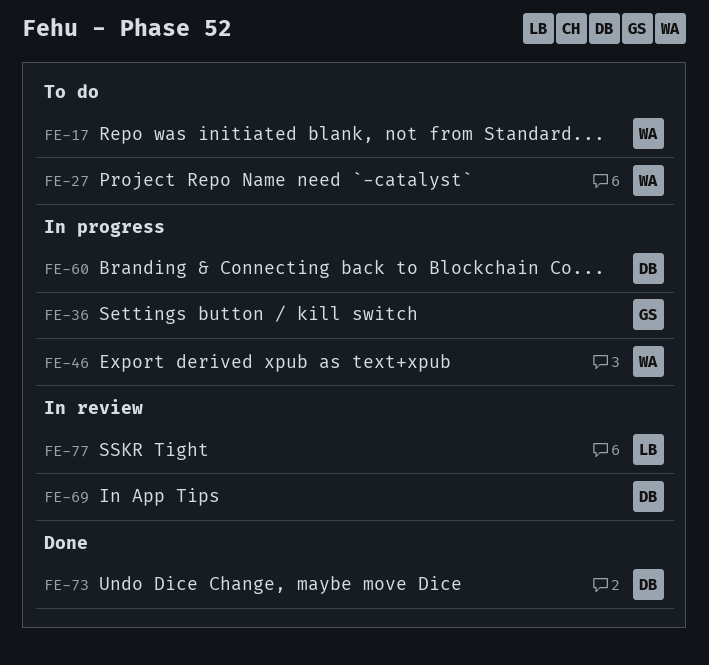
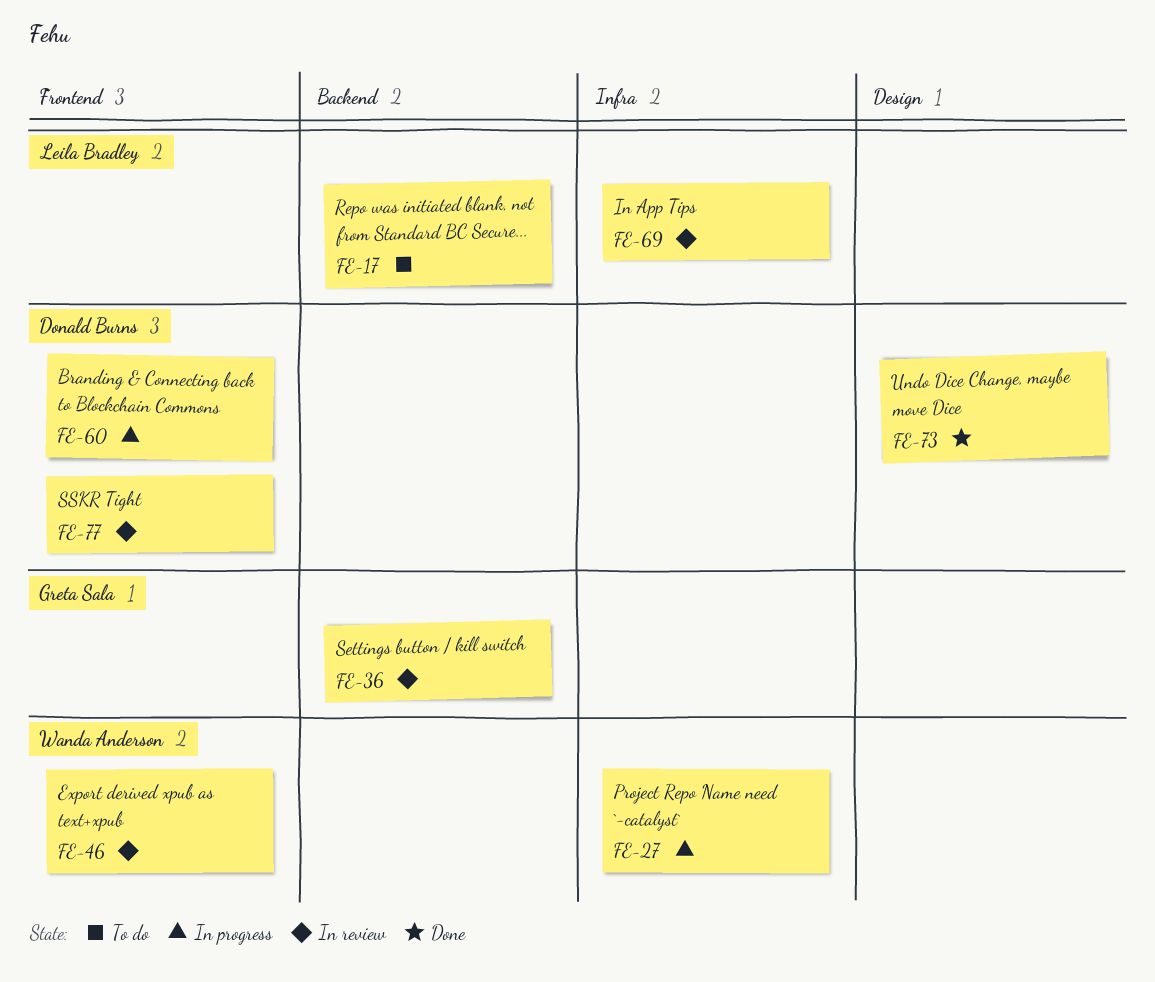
FE-17, owner: Wanda Anderson -> Leila Bradley
FE-27, status: To do -> In progress
FE-36, status: In progress -> In review
FE-46, status: In progress -> In review
FE-69, owner: Donald Burns -> Leila Bradley
FE-77, owner: Leila Bradley -> Donald Burns

